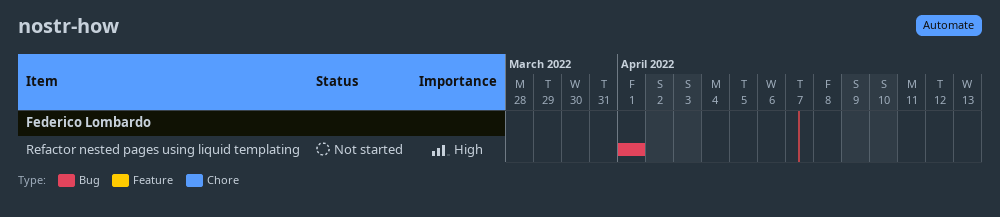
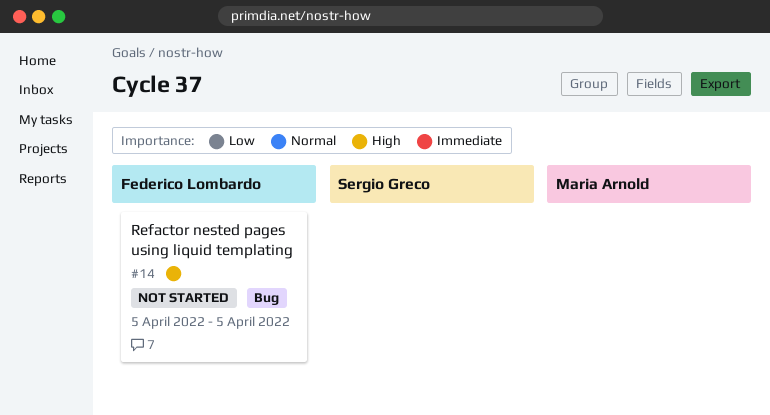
Refactor nested pages using liquid templating, start: Apr 1 -> Apr 5
Refactor nested pages using liquid templating, due: Apr 1 -> Apr 5

